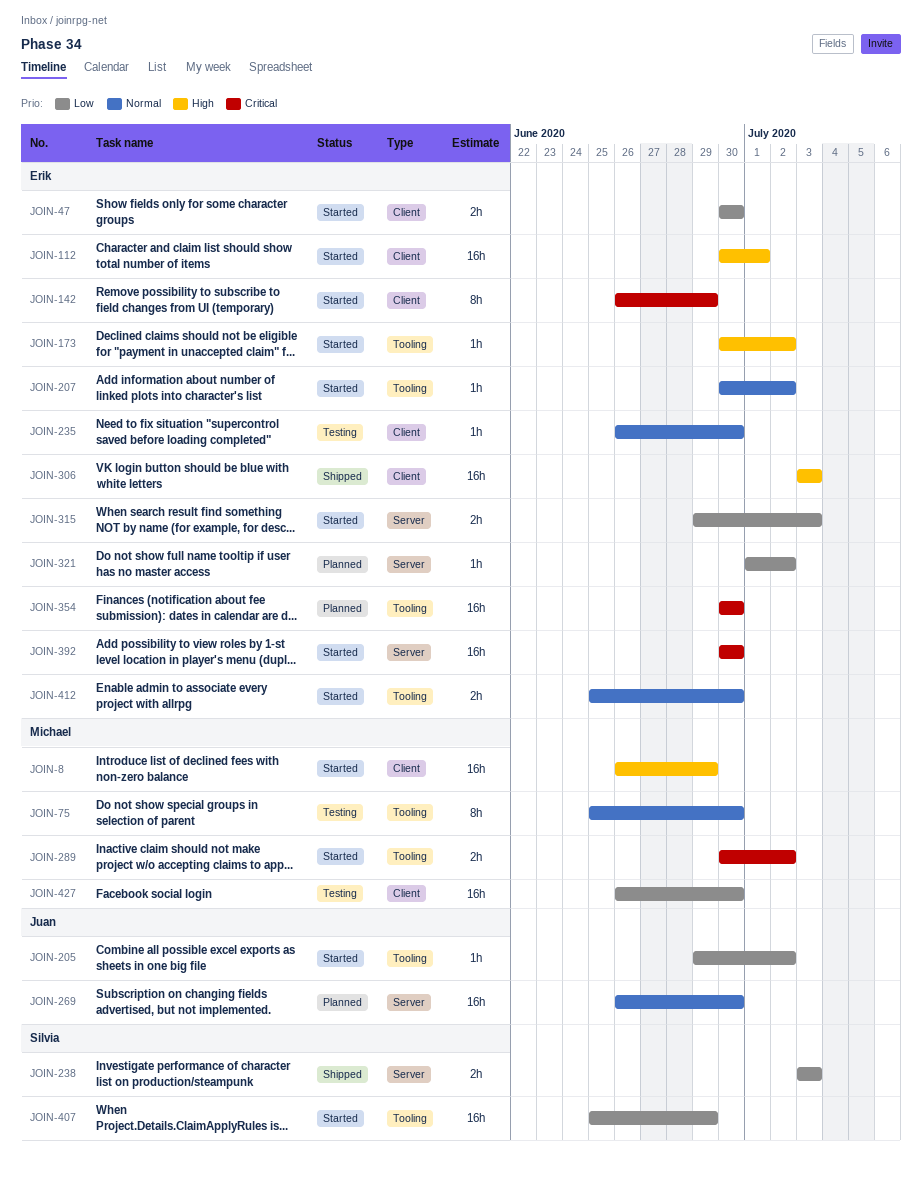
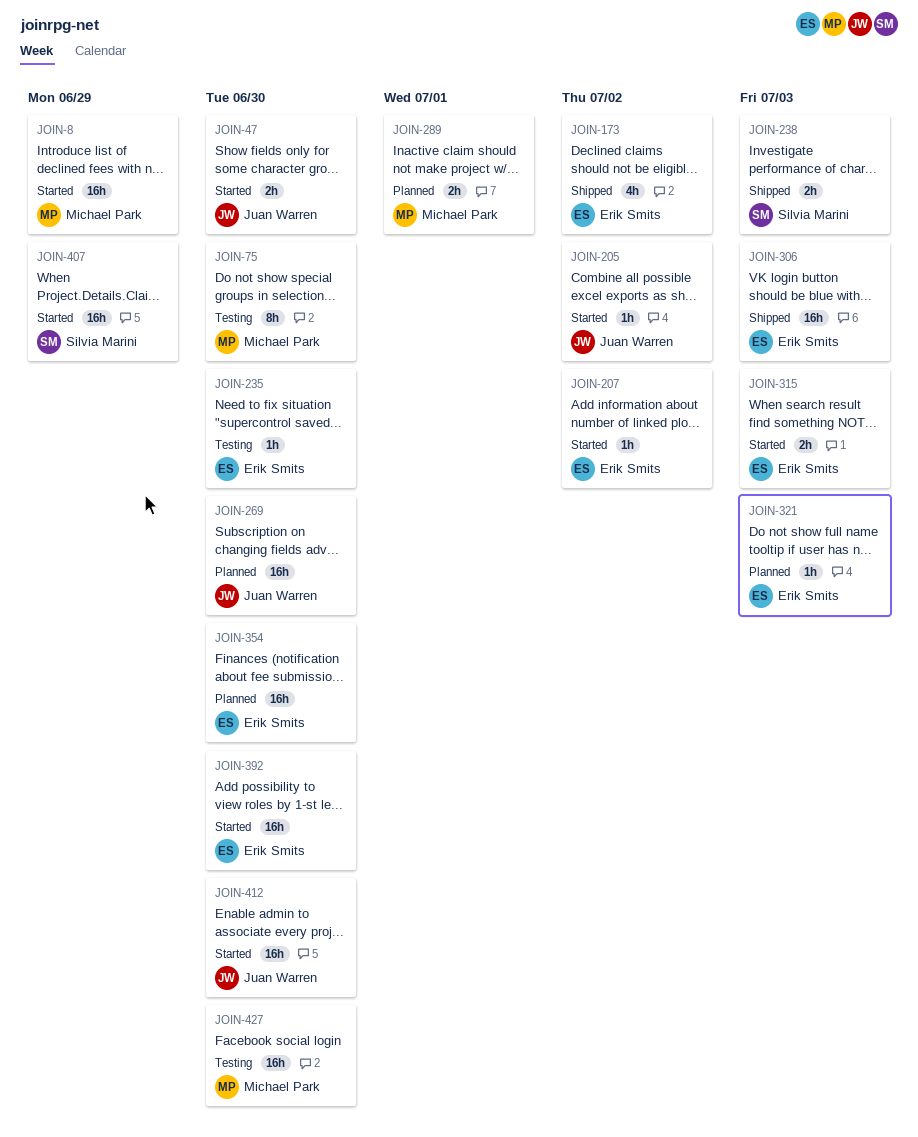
JOIN-47, owner: Erik Smits -> Juan Warren
JOIN-112: present -> none
JOIN-142: present -> none
JOIN-173, status: Started -> Shipped
JOIN-173, estimate: 1h -> 4h
JOIN-289, status: Started -> Planned
JOIN-289, due: Jul 2 -> Jul 1
JOIN-321, due: Jul 2 -> Jul 3
JOIN-412, owner: Erik Smits -> Juan Warren
JOIN-412, estimate: 2h -> 16h

